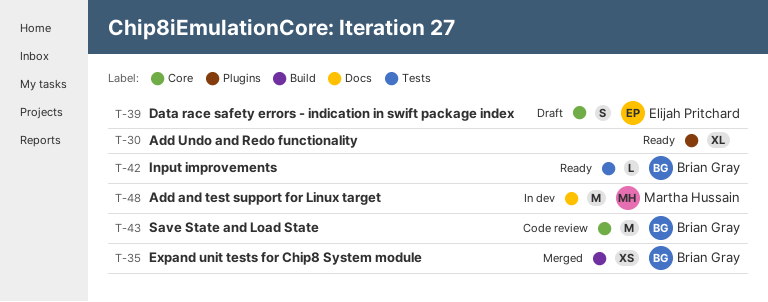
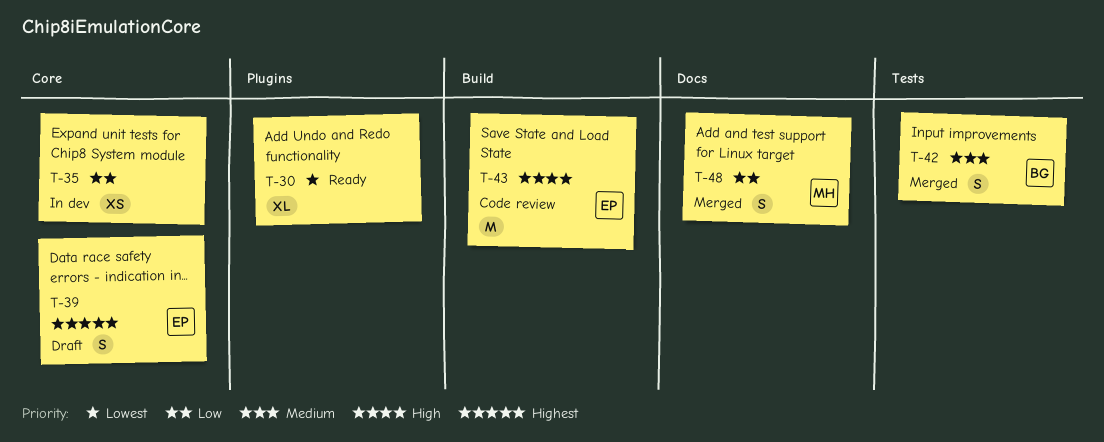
T-35, status: Merged -> In dev
T-35, owner: Brian Gray -> none
T-35, label: Build -> Core
T-42, status: Ready -> Merged
T-42, estimate: L -> S
T-43, owner: Brian Gray -> Elijah Pritchard
T-43, label: Core -> Build
T-48, status: In dev -> Merged
T-48, estimate: M -> S

